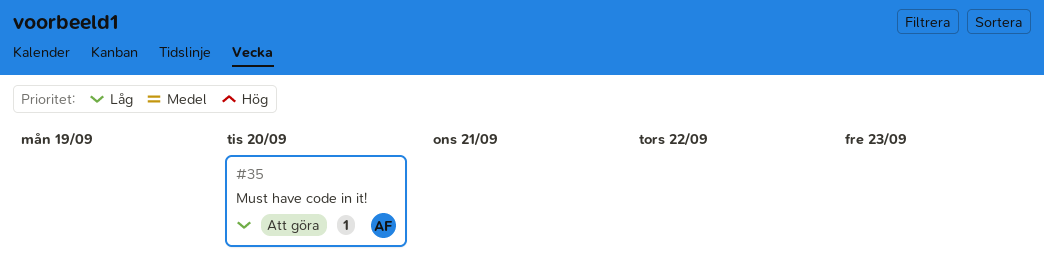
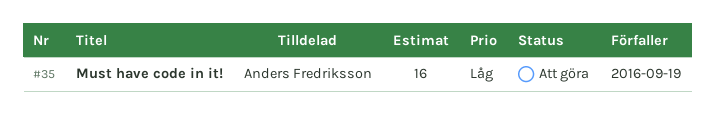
#35, estimate: 1 -> 16
#35, due: Sep 20 -> Sep 19

